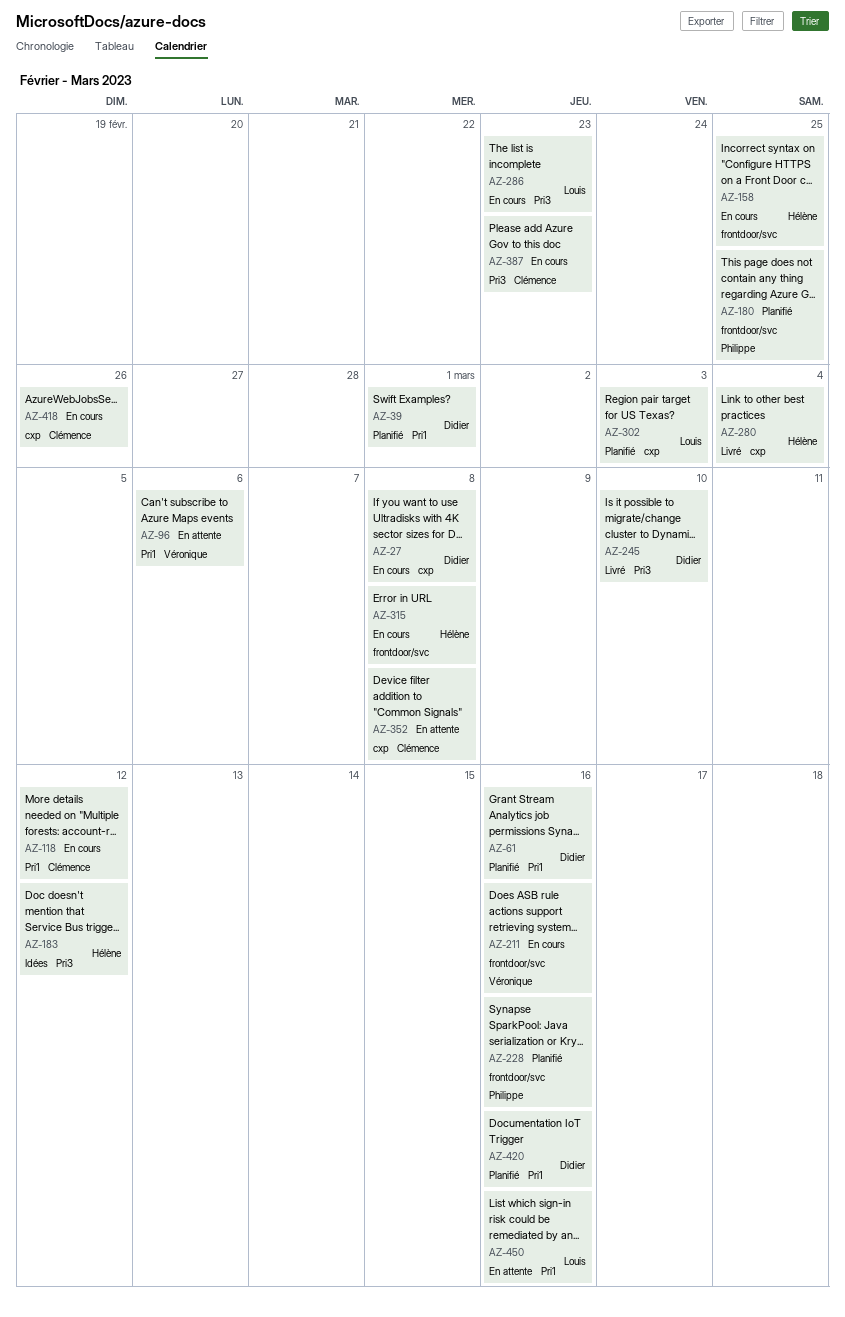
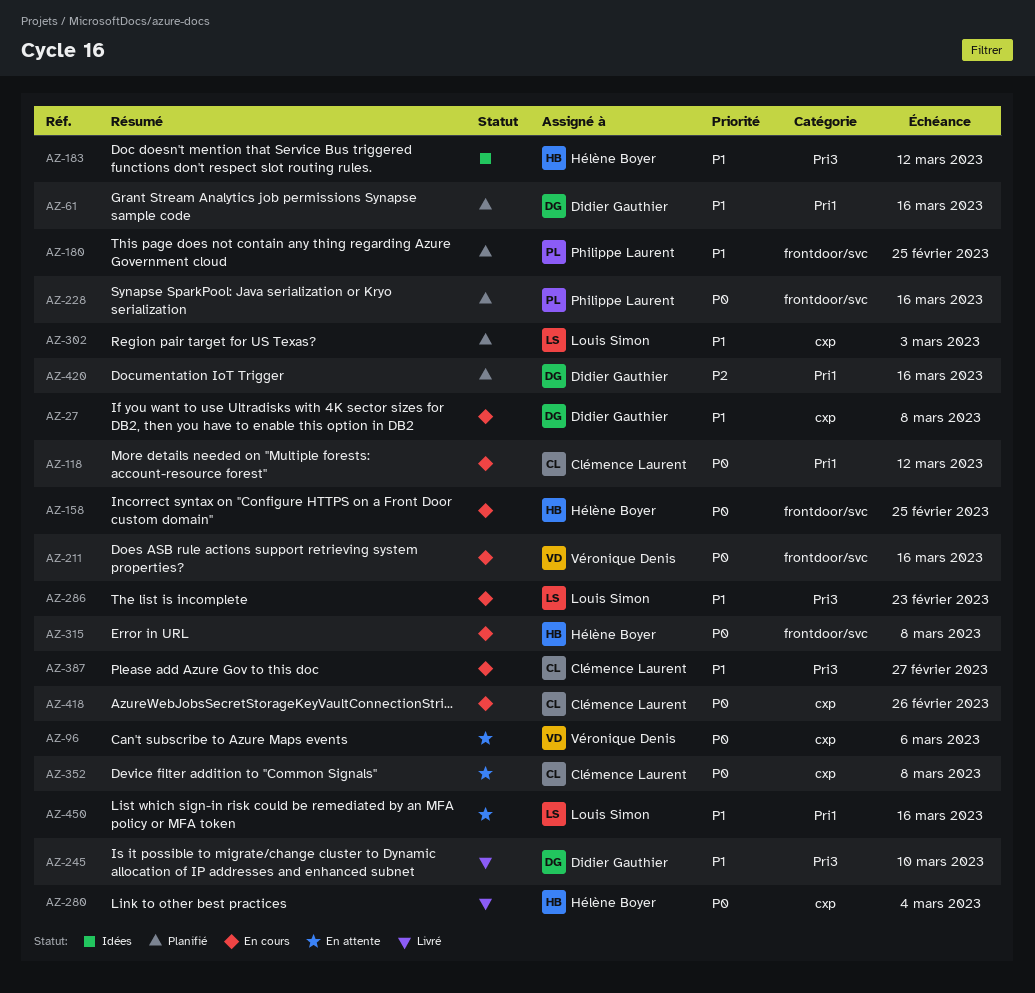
AZ-39: present -> none
AZ-96, label: Pri1 -> cxp
AZ-387, due: Feb 23 -> Feb 27

